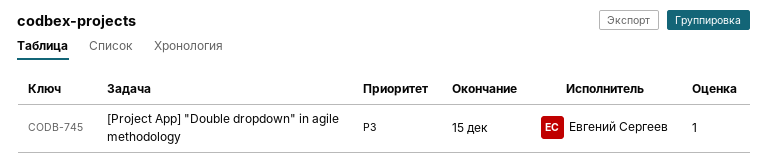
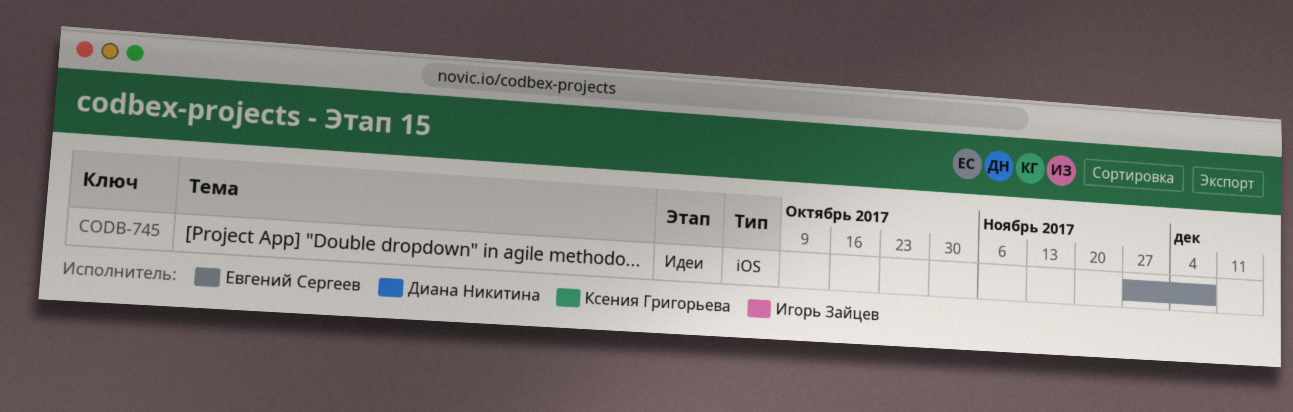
CODB-745, due: Dec 15 -> Dec 8

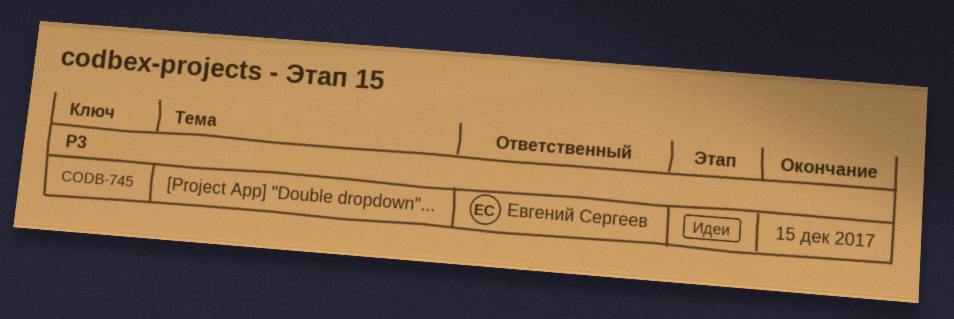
CODB-745, due: Dec 8 -> Dec 15

